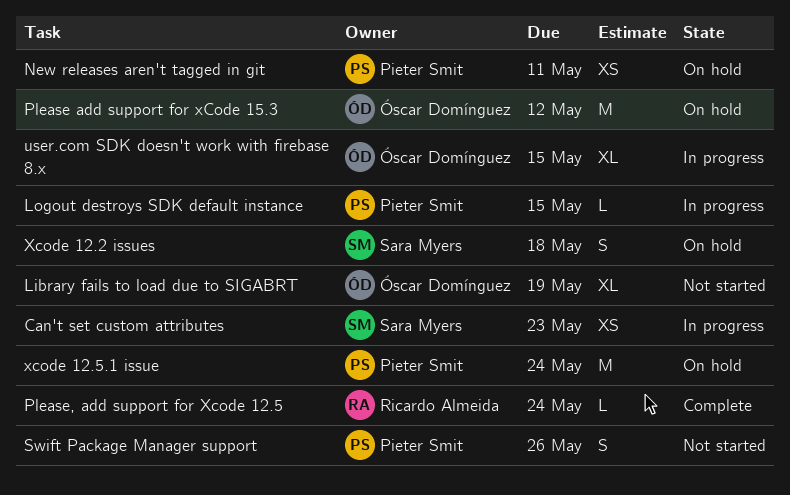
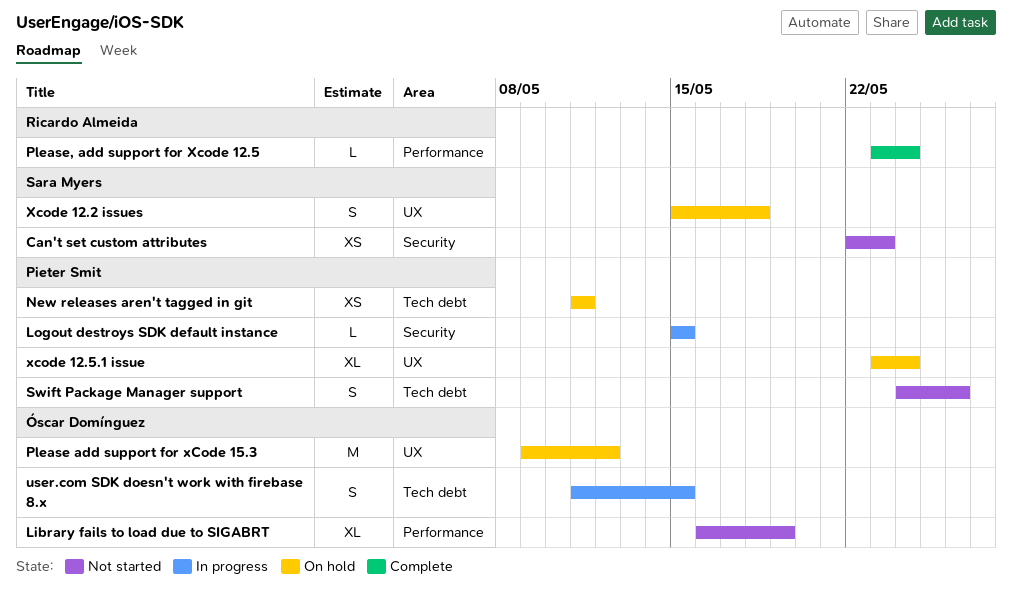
Can't set custom attributes, status: In progress -> Not started
user.com SDK doesn't work with firebase 8.x, estimate: XL -> S
xcode 12.5.1 issue, estimate: M -> XL

